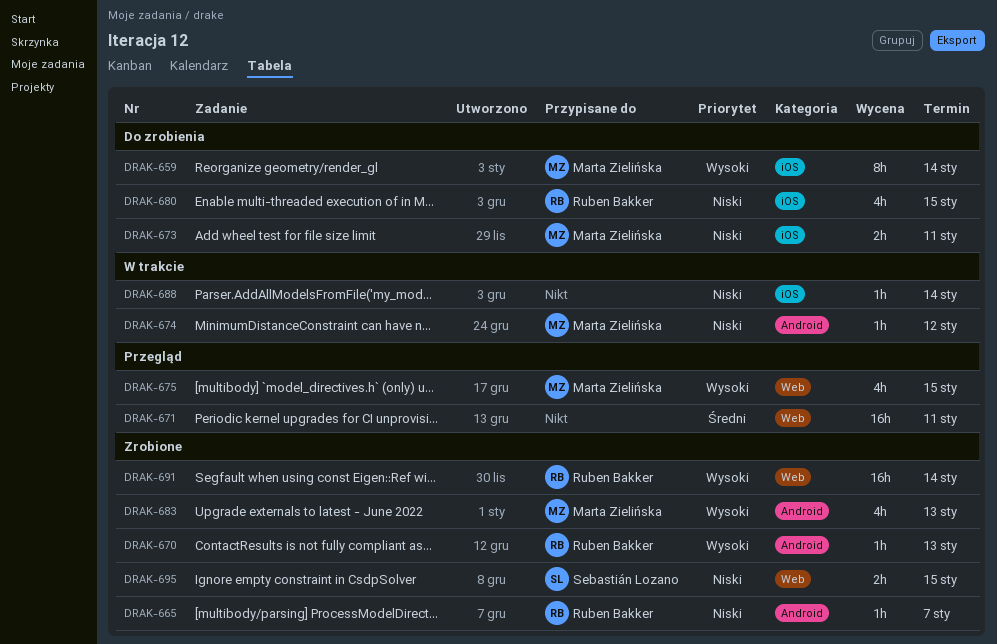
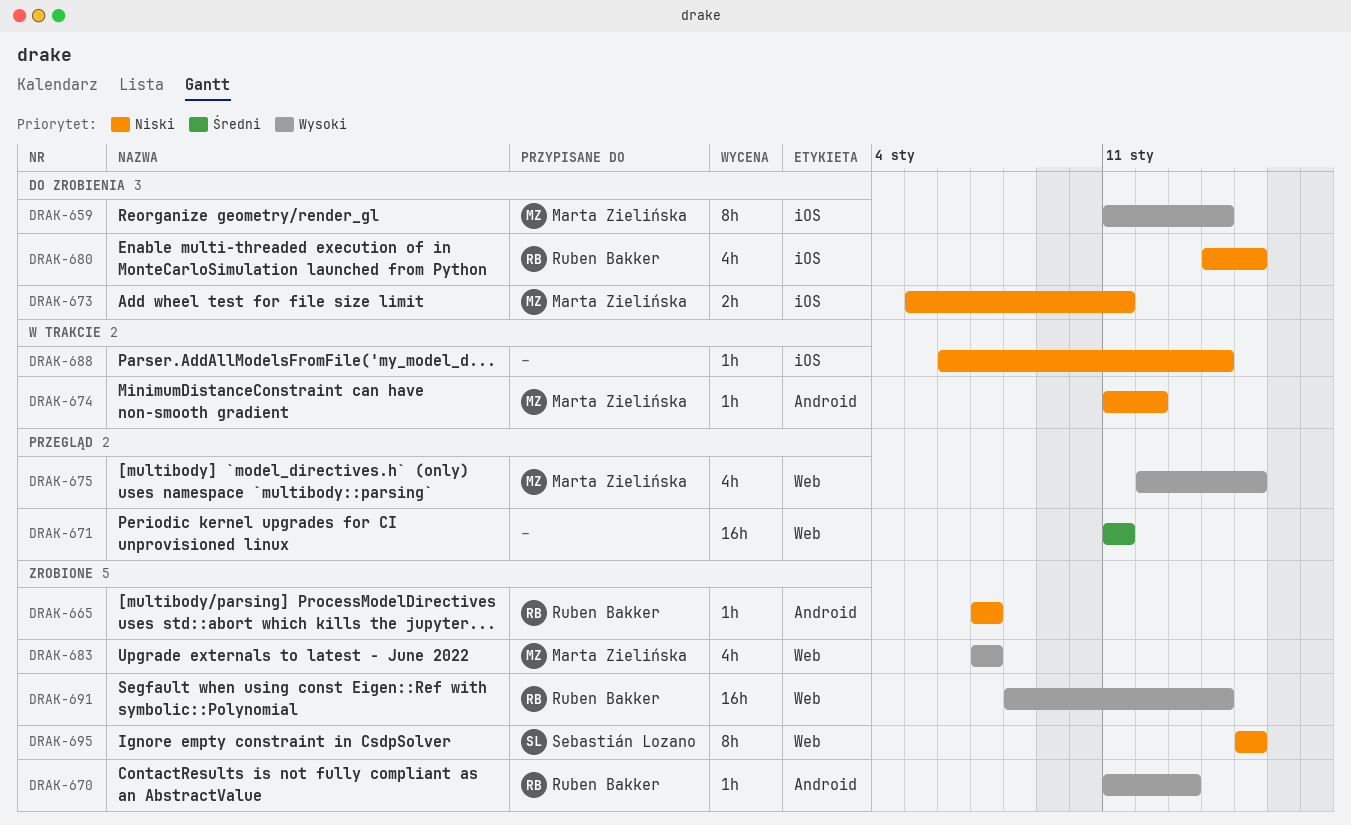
DRAK-683, label: Android -> Web
DRAK-683, due: Jan 13 -> Jan 7
DRAK-695, estimate: 2h -> 8h

